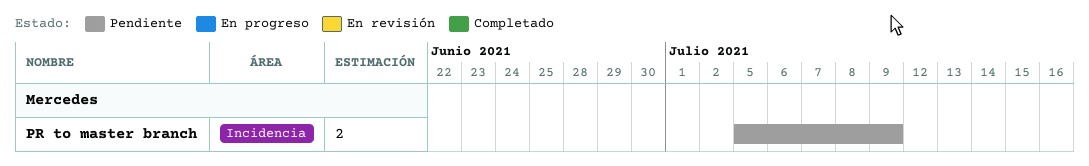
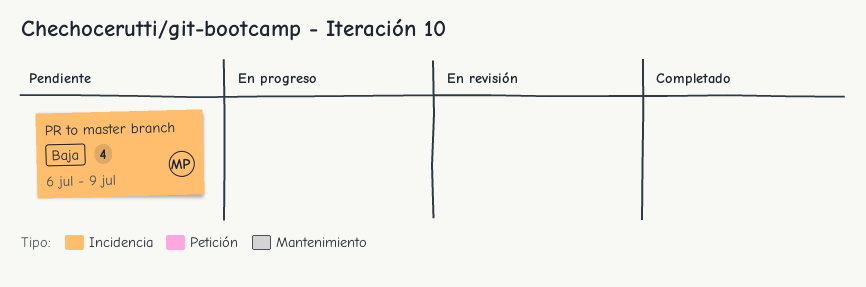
PR to master branch, estimate: 2 -> 4
PR to master branch, start: Jul 5 -> Jul 6

